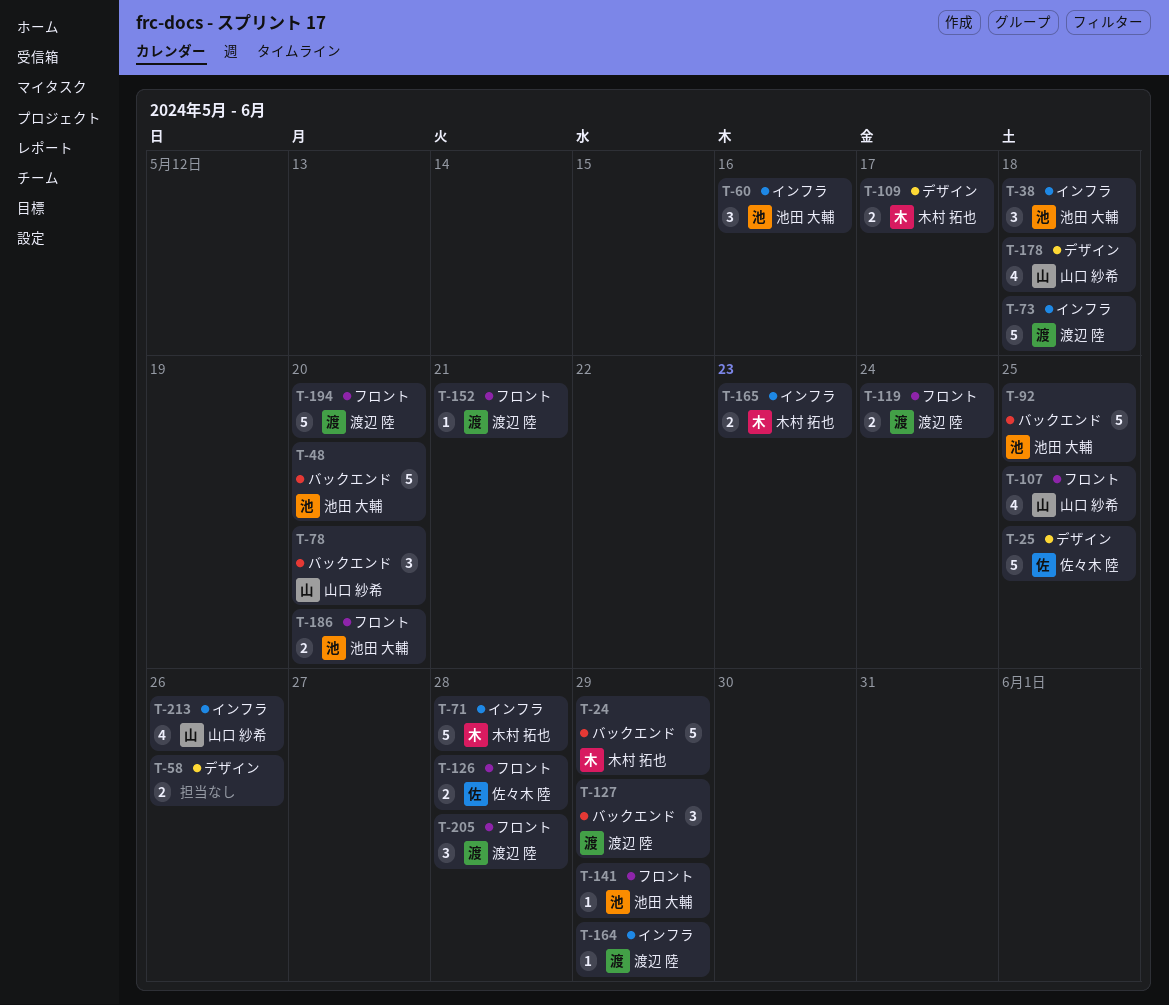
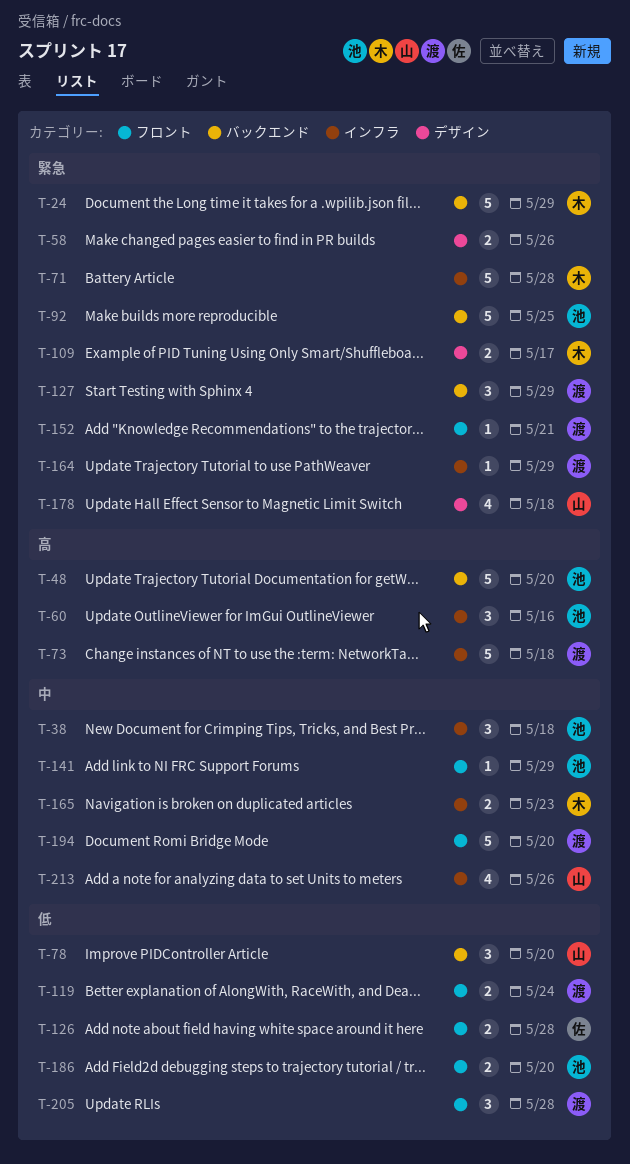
T-25: present -> none
T-107: present -> none

